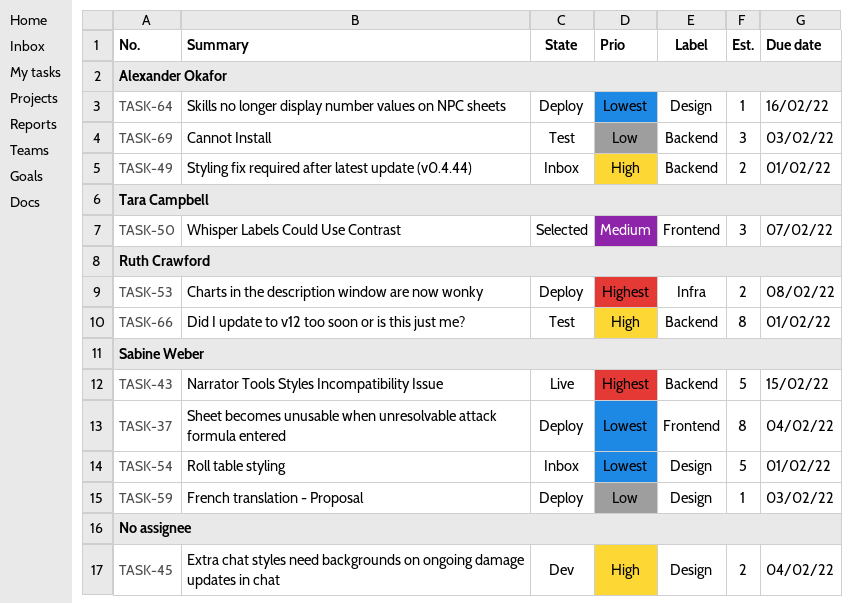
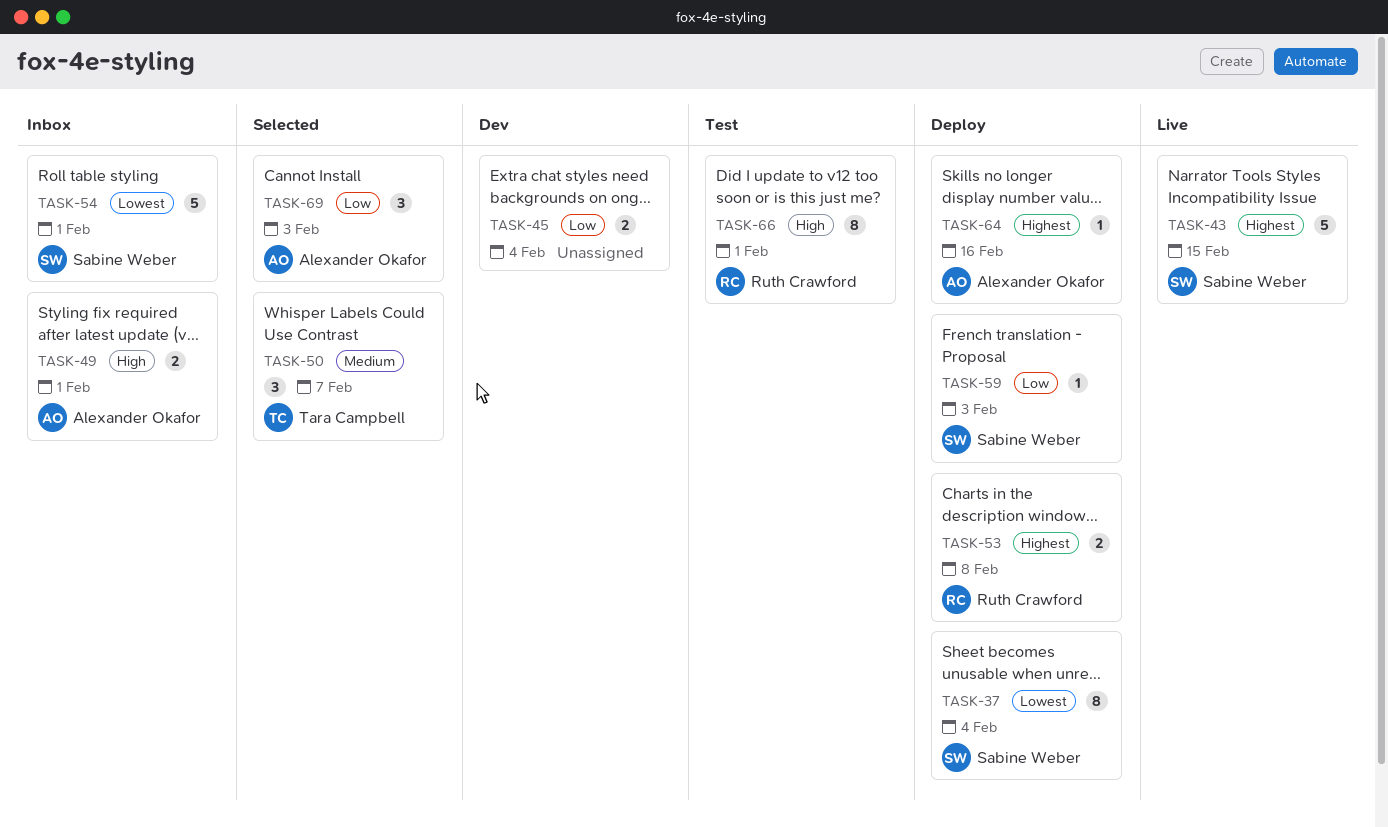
TASK-45, priority: High -> Low
TASK-64, priority: Lowest -> Highest
TASK-69, status: Test -> Selected

